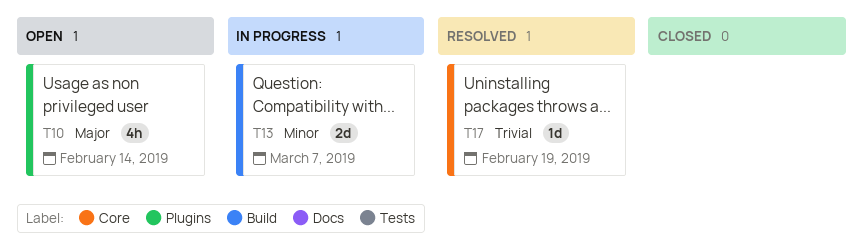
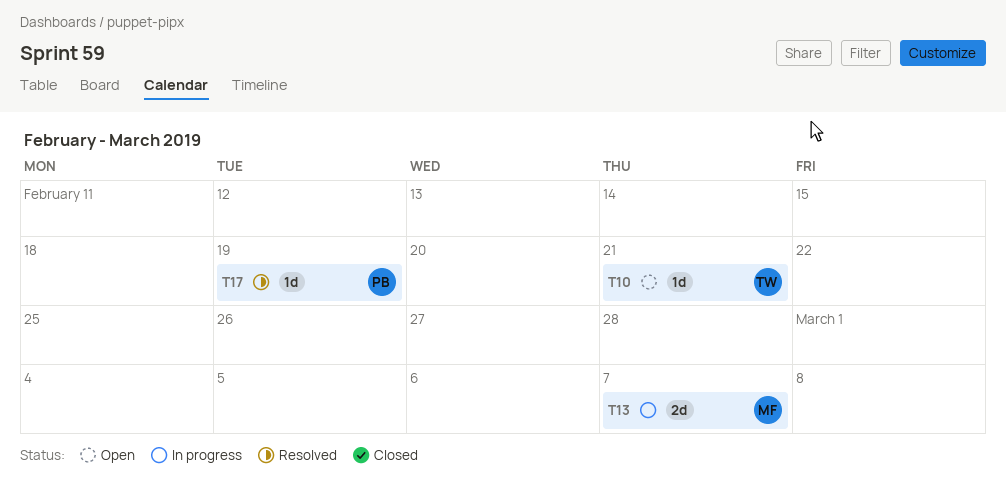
T10, estimate: 4h -> 1d
T10, due: Feb 14 -> Feb 21

